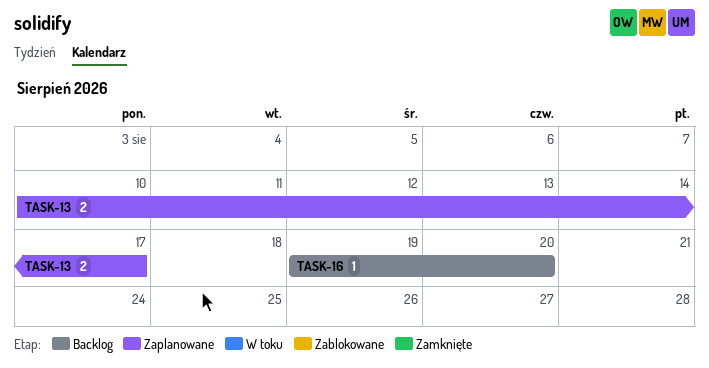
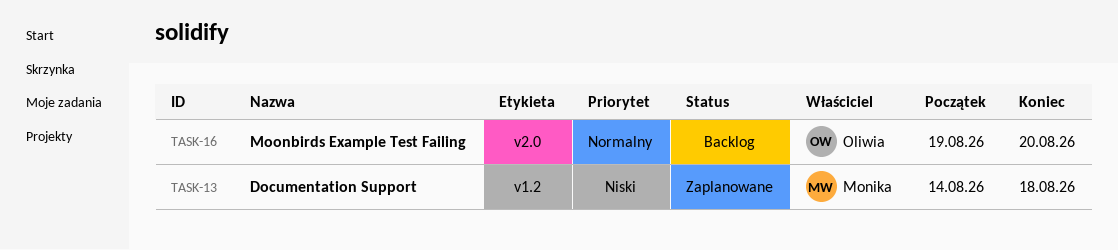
TASK-13, start: Aug 10 -> Aug 14
TASK-13, due: Aug 17 -> Aug 18

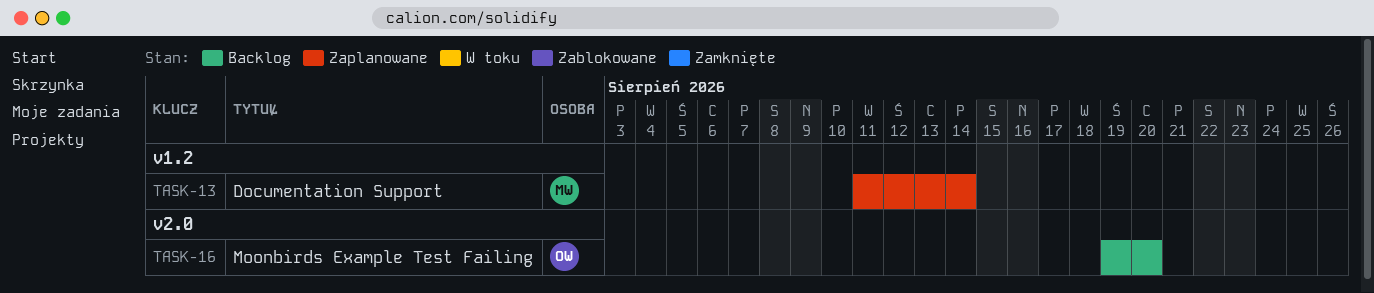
TASK-13, start: Aug 14 -> Aug 11
TASK-13, due: Aug 18 -> Aug 14

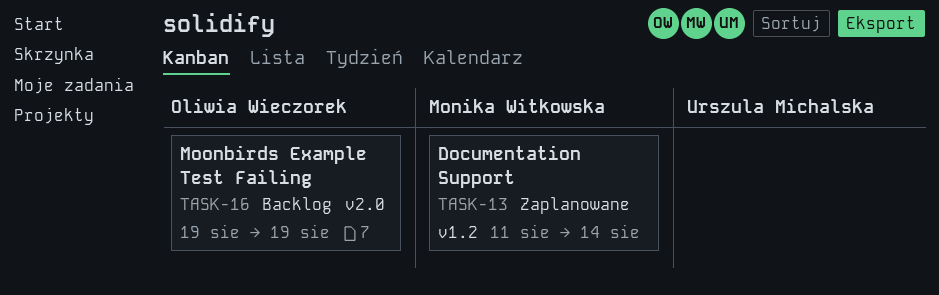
TASK-16, due: Aug 20 -> Aug 19

